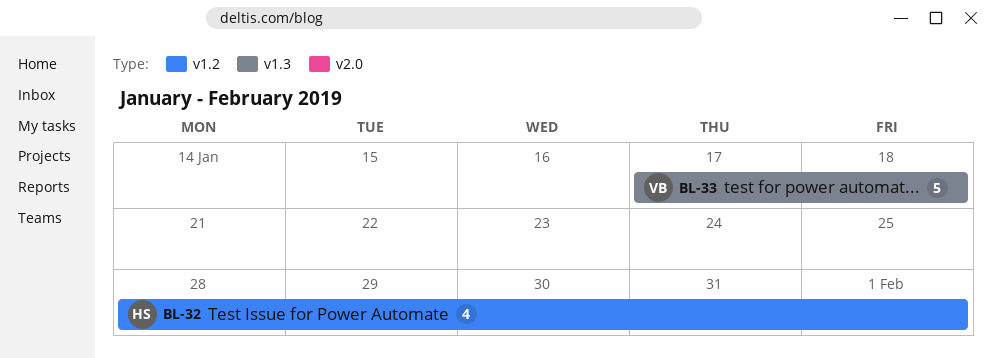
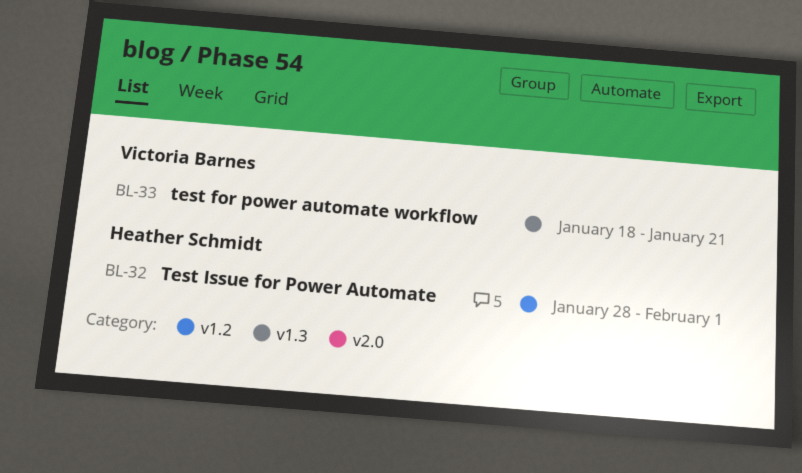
BL-33, start: Jan 17 -> Jan 18
BL-33, due: Jan 18 -> Jan 21

